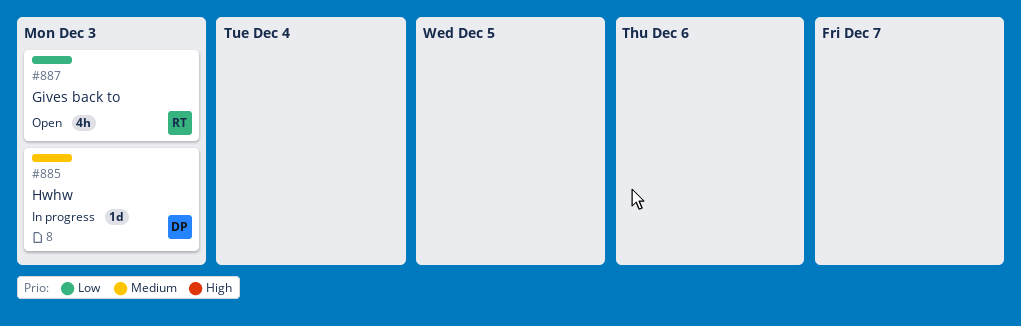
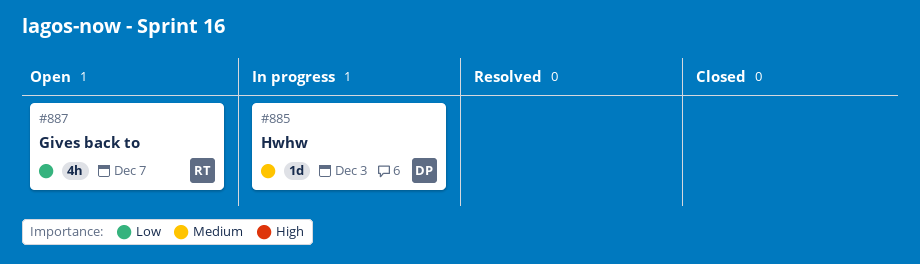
#887, due: Dec 3 -> Dec 7

